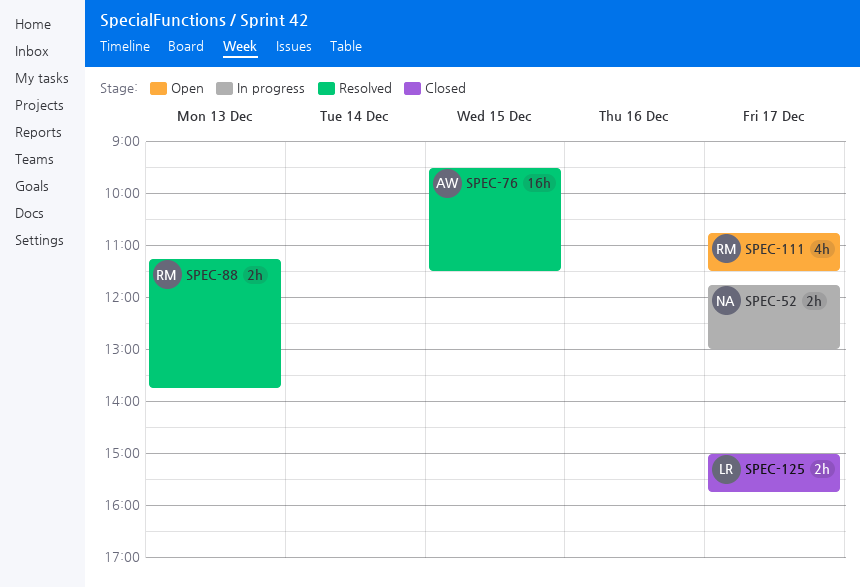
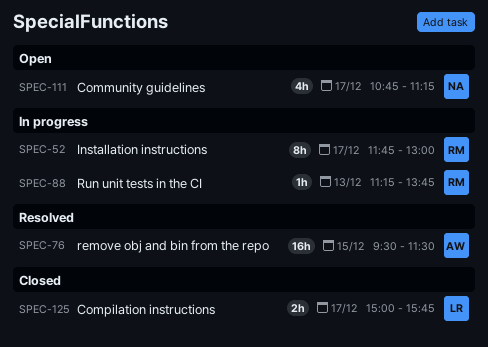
SPEC-52, owner: NA -> RM
SPEC-52, estimate: 2h -> 8h
SPEC-88, status: Resolved -> In progress
SPEC-88, estimate: 2h -> 1h
SPEC-111, owner: RM -> NA
SPEC-111, ends: 11:30 -> 11:15

